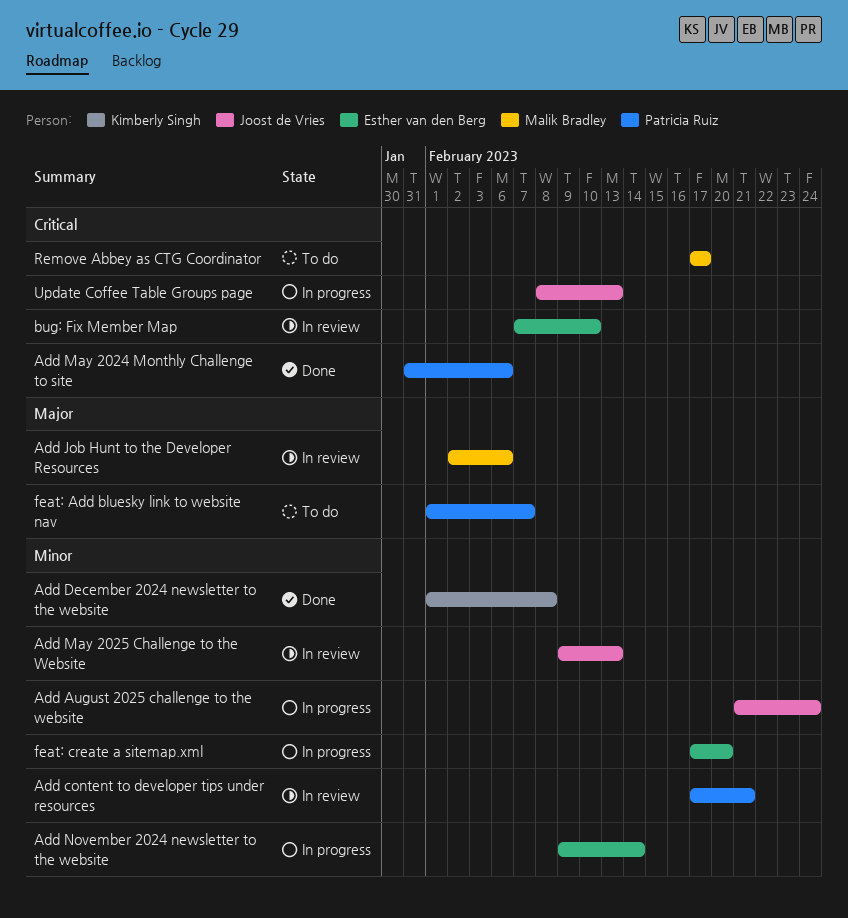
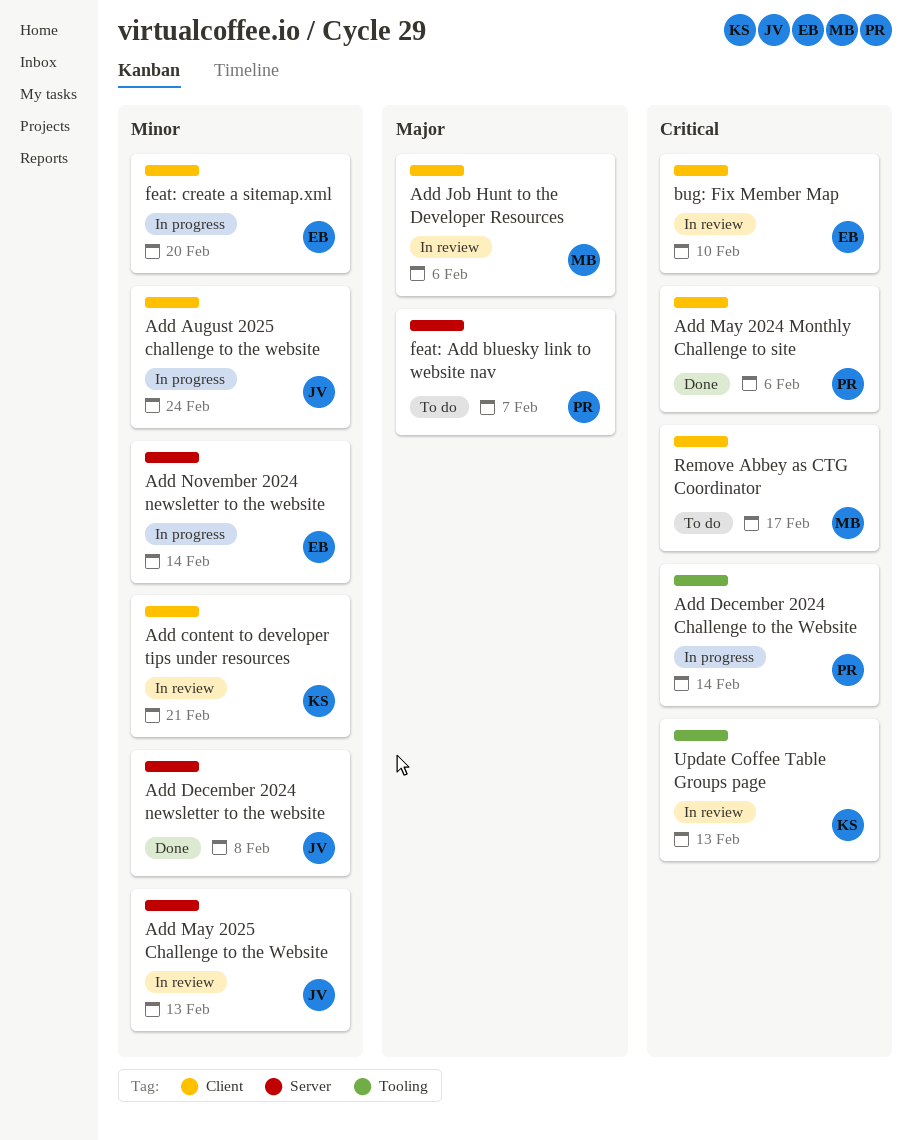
Add content to developer tips under resources, owner: Patricia Ruiz -> Kimberly Singh
Add December 2024 Challenge to the Website: none -> present
Add December 2024 newsletter to the website, owner: Kimberly Singh -> Joost de Vries
Update Coffee Table Groups page, status: In progress -> In review
Update Coffee Table Groups page, owner: Joost de Vries -> Kimberly Singh

